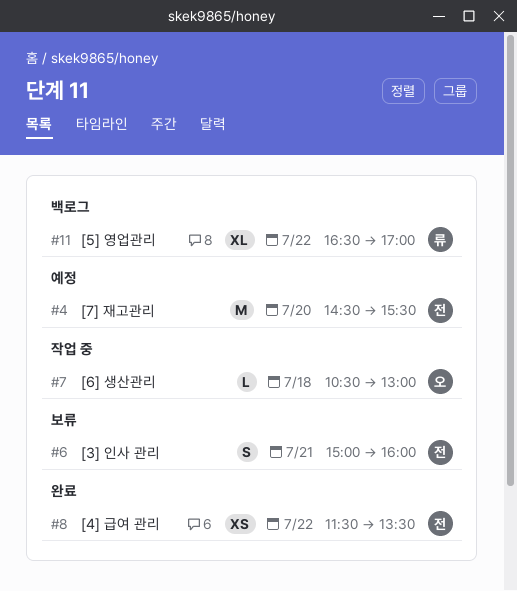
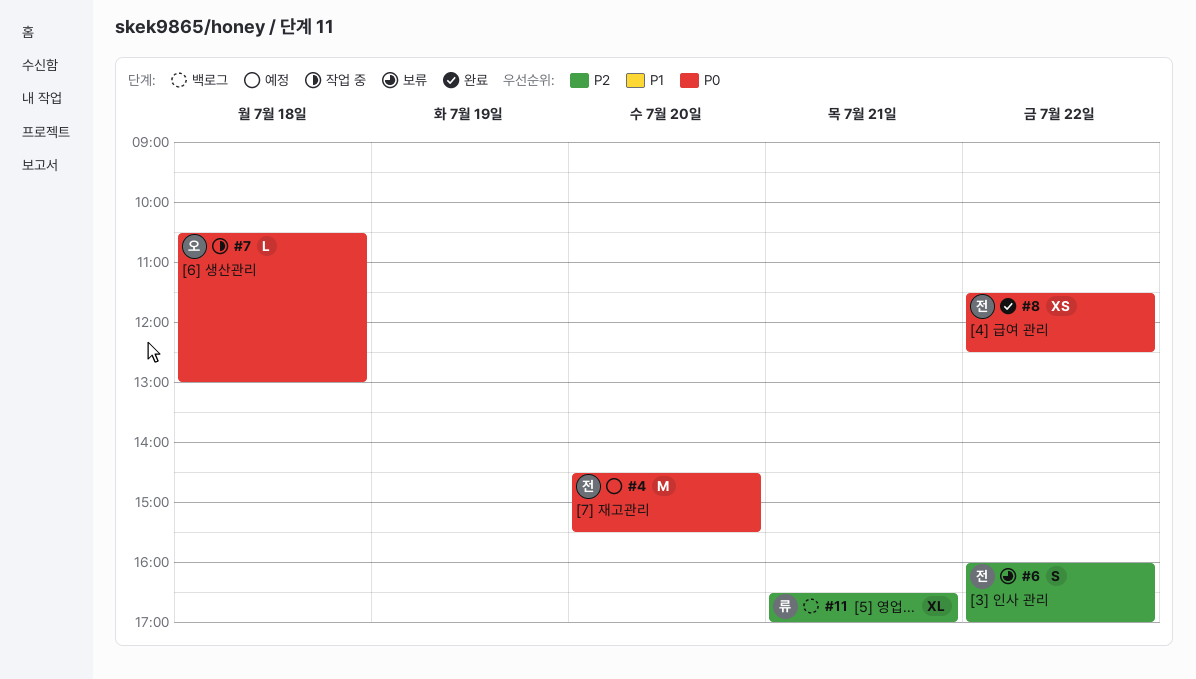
#6, day: Jul 21 -> Jul 22
#6, begins: 15:00 -> 16:00
#6, ends: 16:00 -> 17:00
#8, ends: 13:30 -> 12:30
#11, day: Jul 22 -> Jul 21

